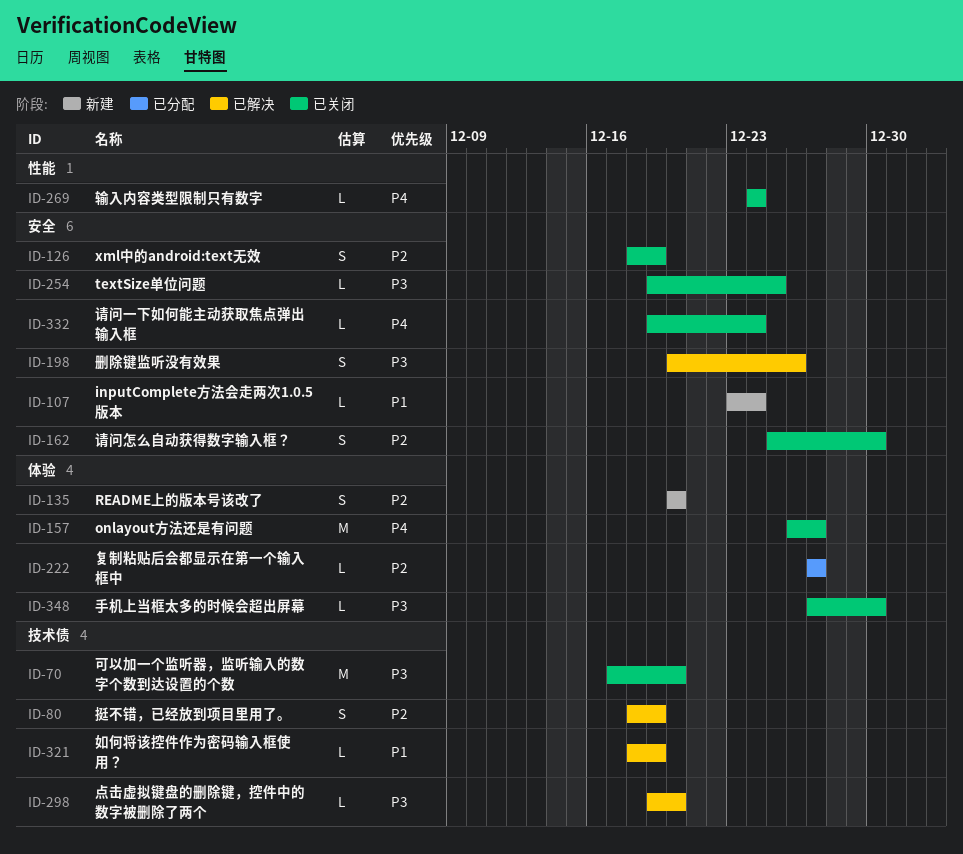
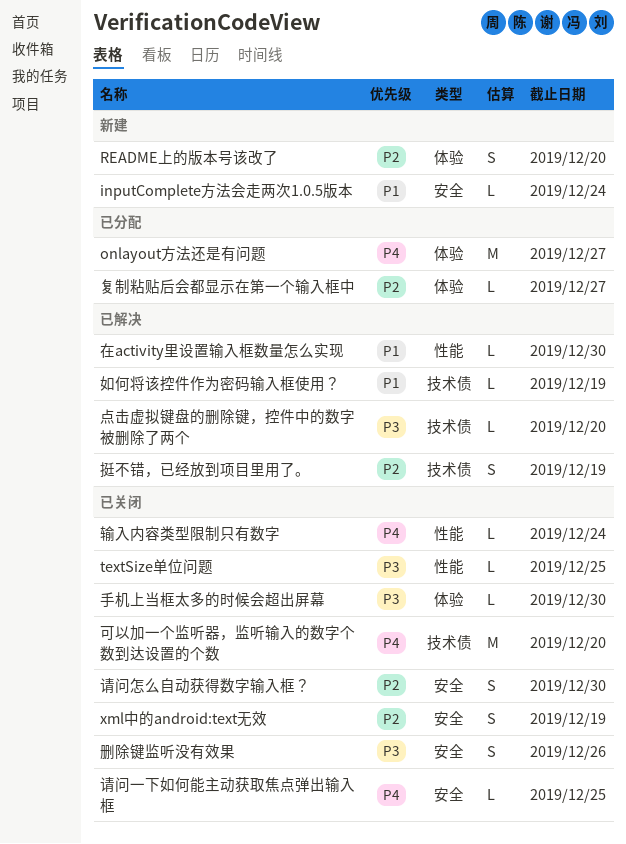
onlayout方法还是有问题, status: 已关闭 -> 已分配
textSize单位问题, label: 安全 -> 性能
删除键监听没有效果, status: 已解决 -> 已关闭
可以加一个监听器，监听输入的数字个数到达设置的个数, priority: P3 -> P4
在activity里设置输入框数量怎么实现: none -> present
请问一下如何能主动获取焦点弹出输入框, due: Dec 24 -> Dec 25

